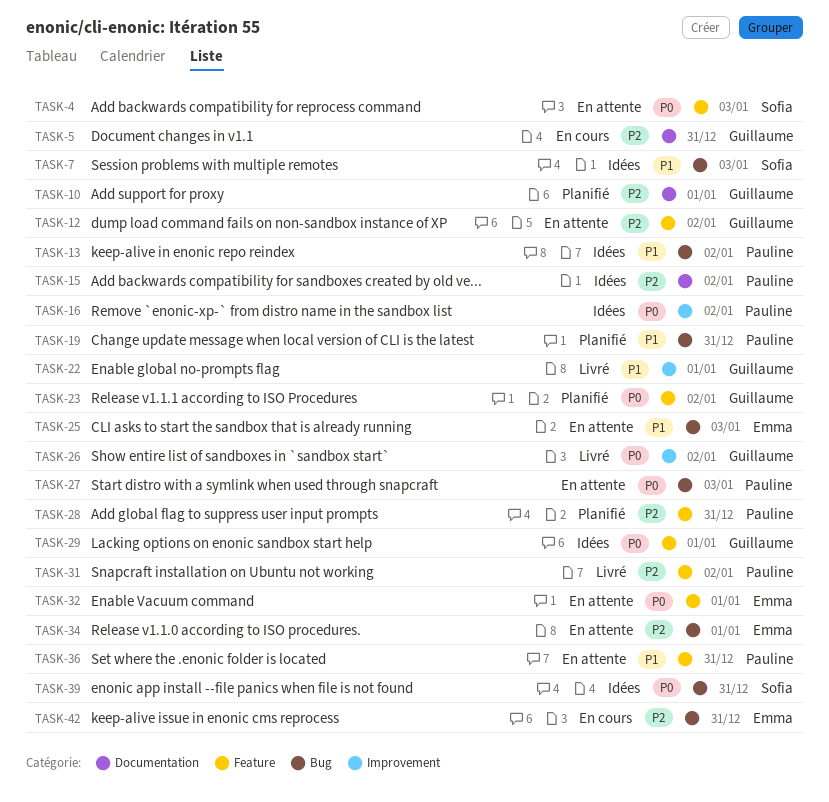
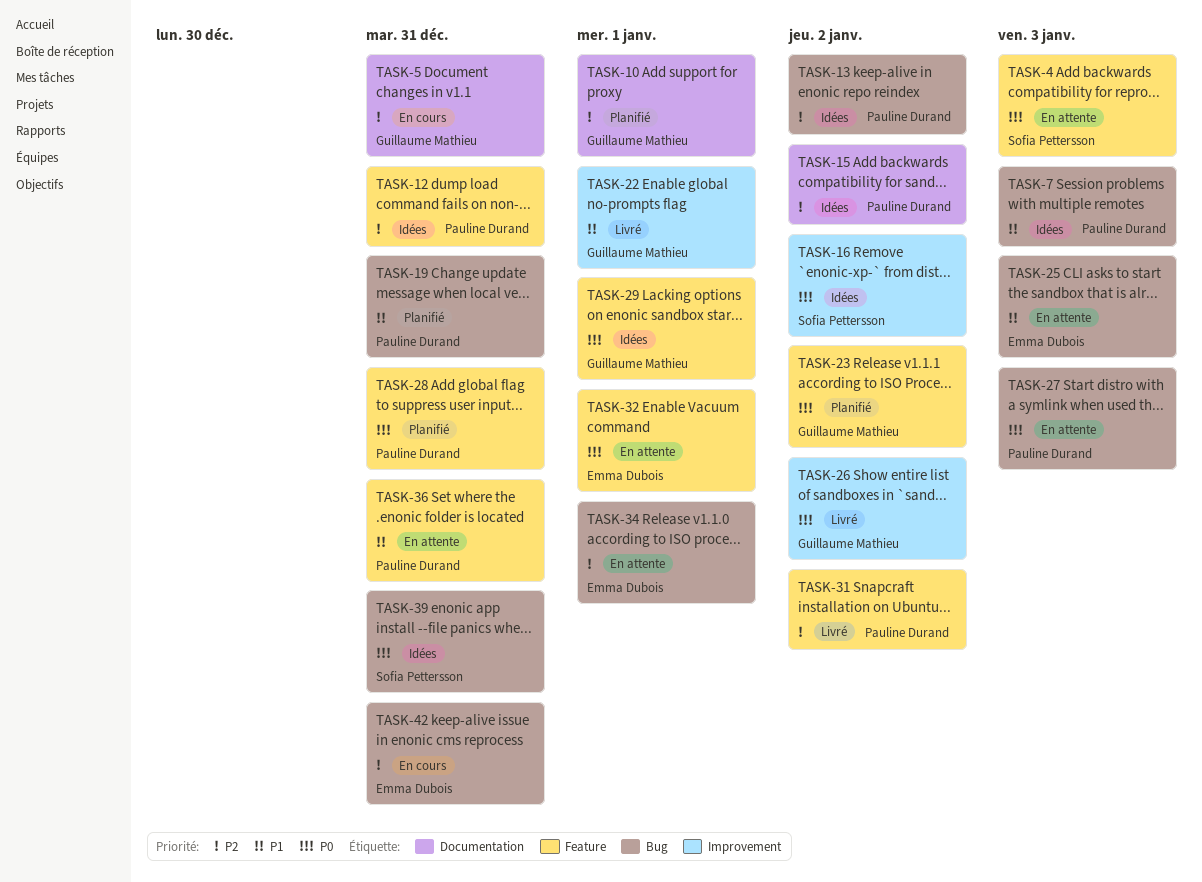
TASK-7, owner: Sofia Pettersson -> Pauline Durand
TASK-12, status: En attente -> Idées
TASK-12, owner: Guillaume Mathieu -> Pauline Durand
TASK-12, due: Jan 2 -> Dec 31
TASK-13, priority: P1 -> P2
TASK-16, owner: Pauline Durand -> Sofia Pettersson
TASK-28, priority: P2 -> P0

